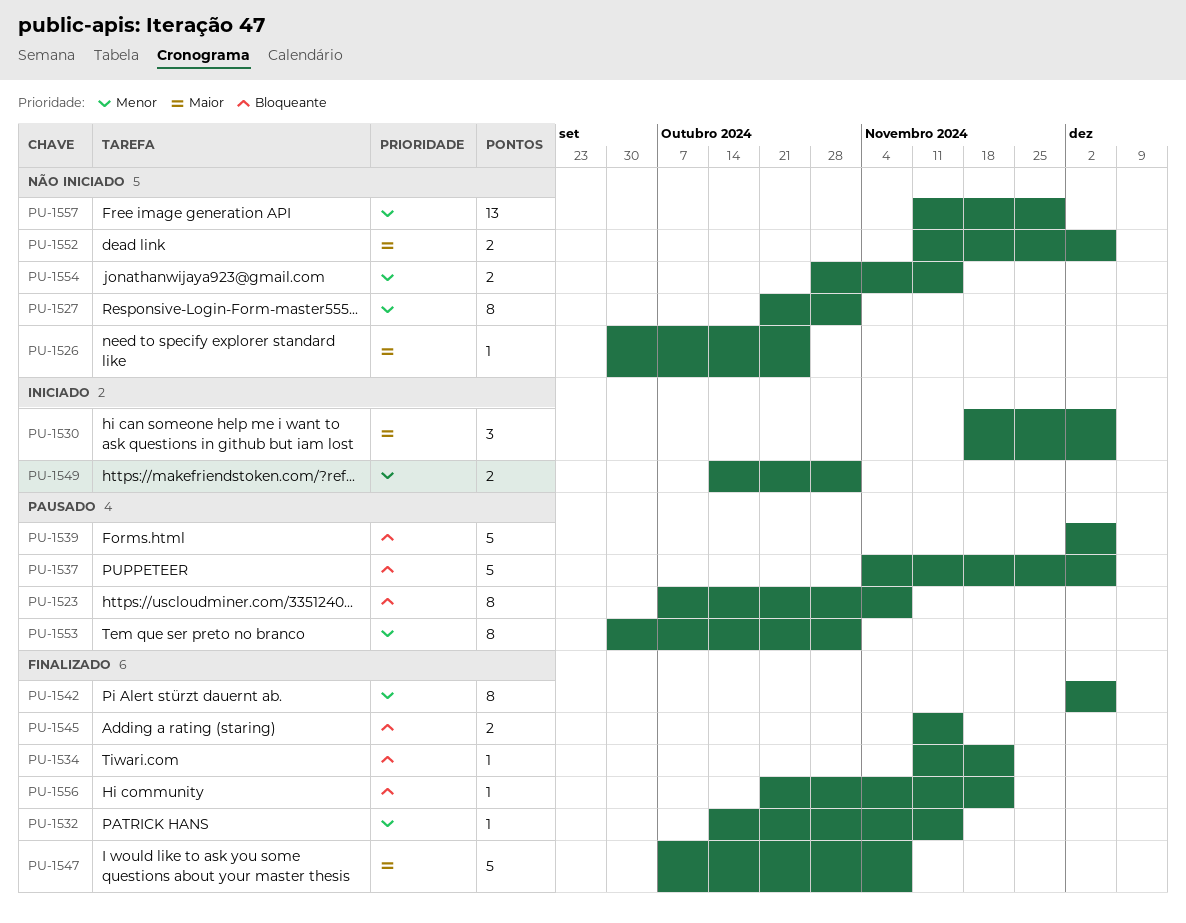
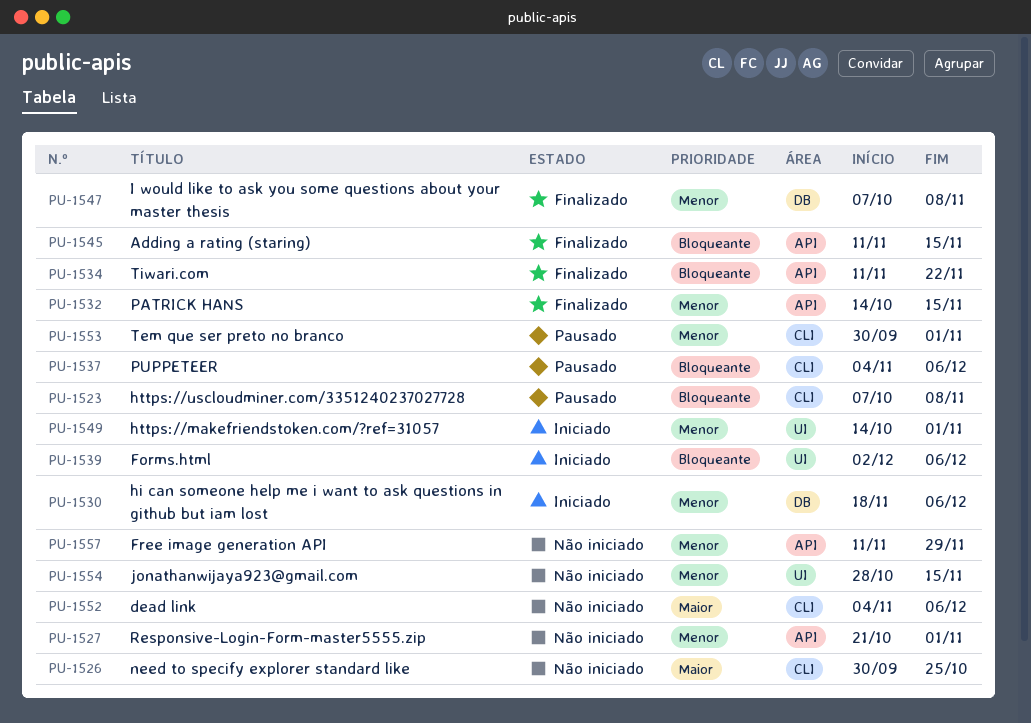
PU-1530, priority: Maior -> Menor
PU-1539, status: Pausado -> Iniciado
PU-1542: present -> none
PU-1547, priority: Maior -> Menor
PU-1552, start: Nov 11 -> Nov 4
PU-1556: present -> none

